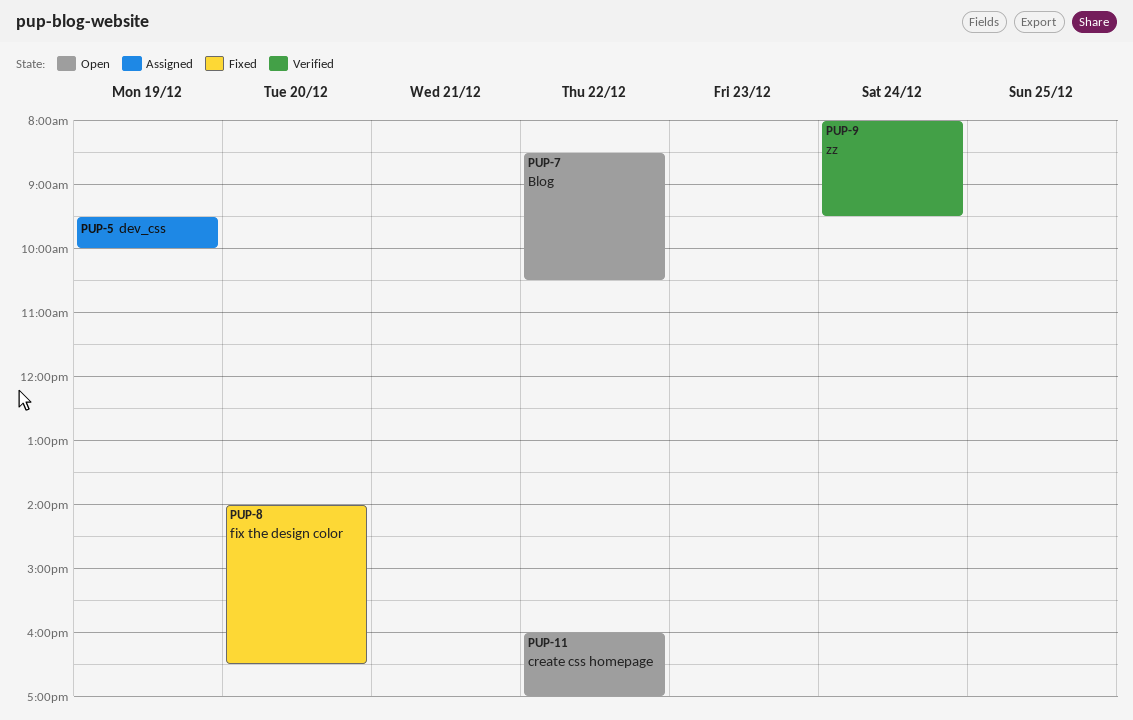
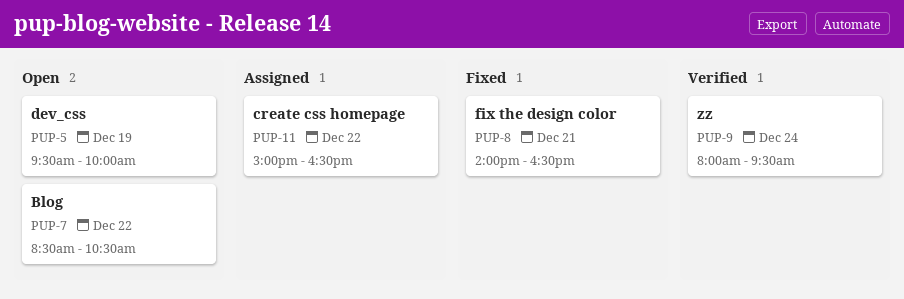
PUP-5, status: Assigned -> Open
PUP-8, day: Dec 20 -> Dec 21
PUP-11, status: Open -> Assigned
PUP-11, begins: 16:00 -> 15:00
PUP-11, ends: 17:00 -> 16:30

